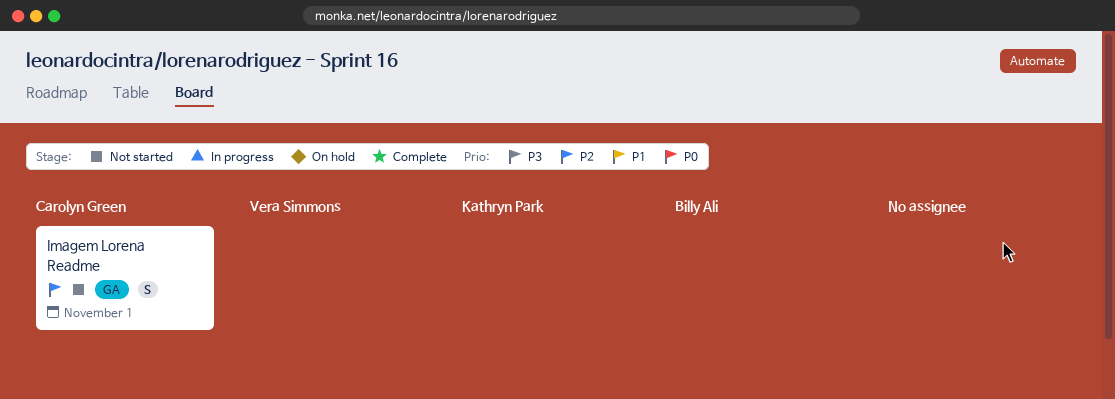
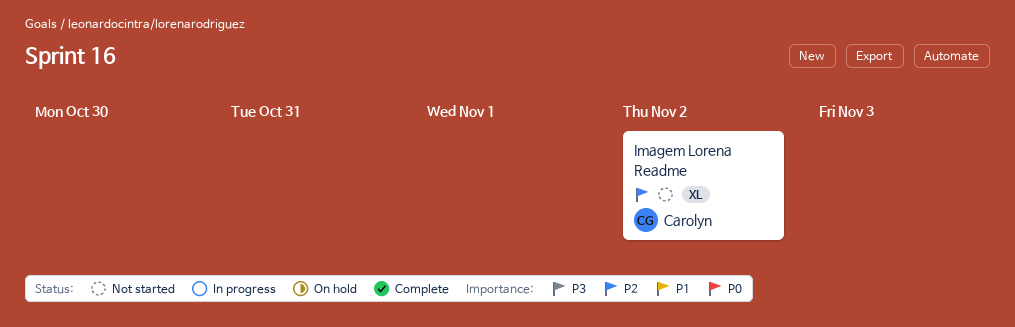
Imagem Lorena Readme, estimate: S -> XL
Imagem Lorena Readme, due: Nov 1 -> Nov 2

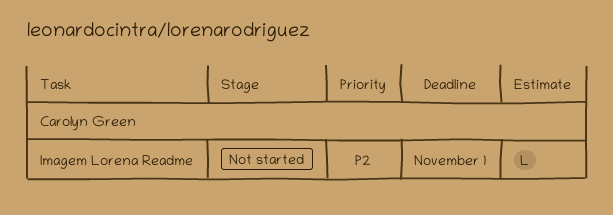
Imagem Lorena Readme, estimate: XL -> L
Imagem Lorena Readme, due: Nov 2 -> Nov 1

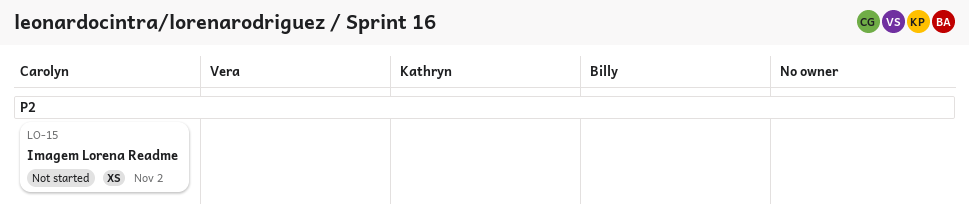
Imagem Lorena Readme, estimate: L -> XS
Imagem Lorena Readme, due: Nov 1 -> Nov 2

